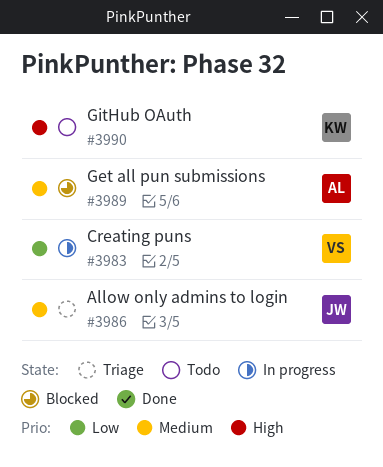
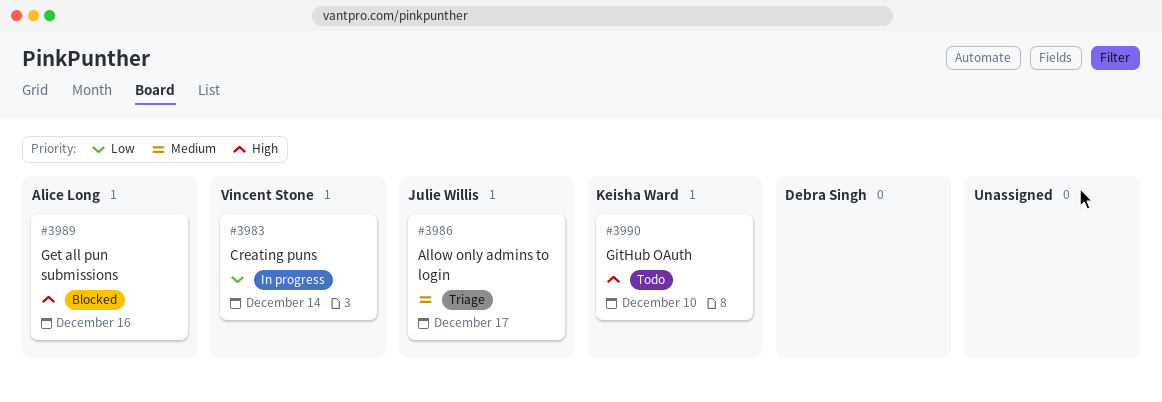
#3989, priority: Medium -> High

